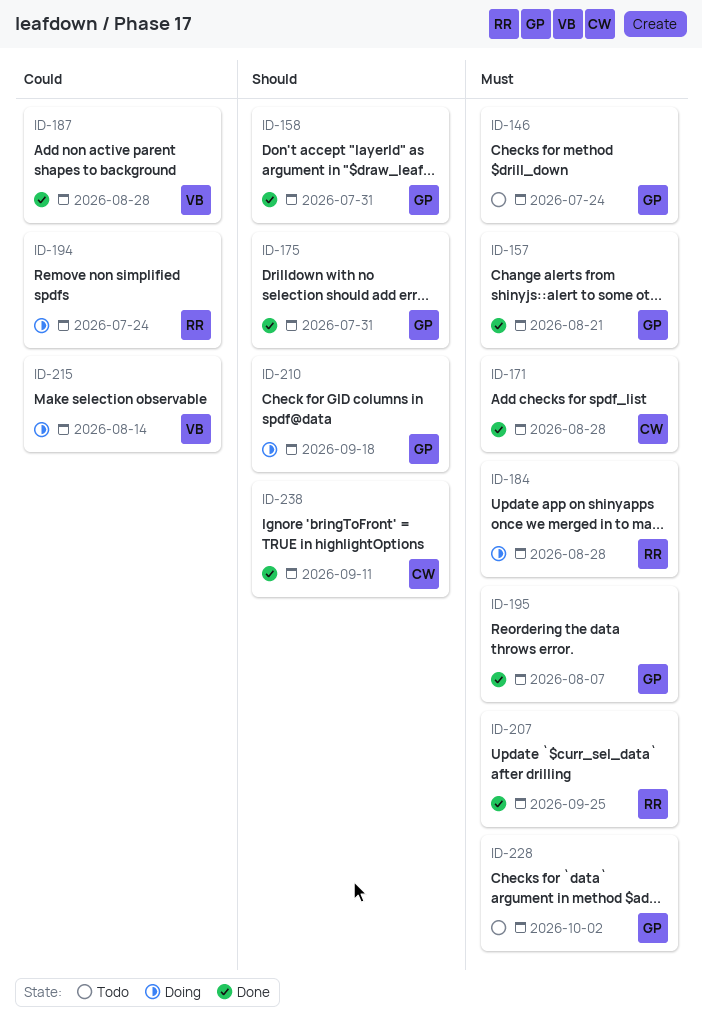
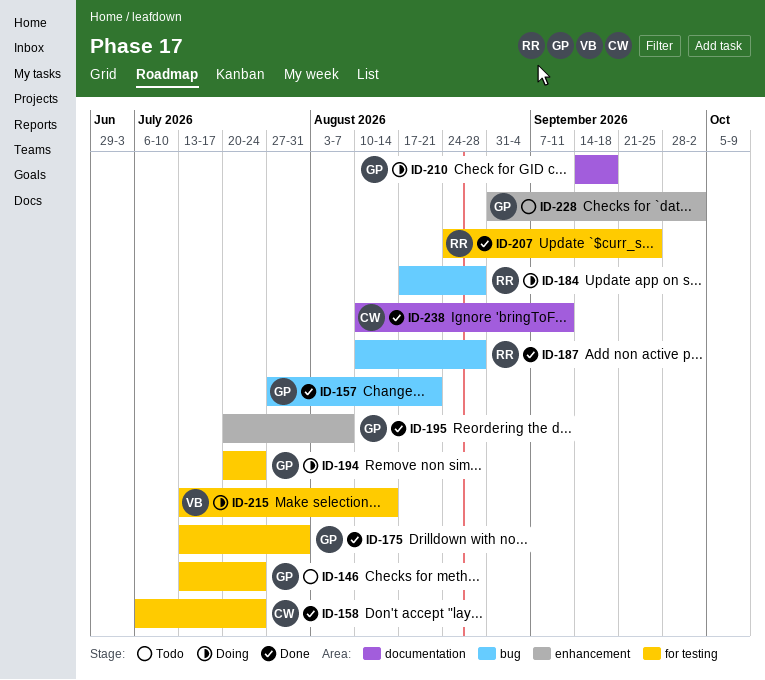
ID-158, owner: GP -> CW
ID-158, due: Jul 31 -> Jul 24
ID-171: present -> none
ID-187, owner: VB -> RR
ID-194, owner: RR -> GP

